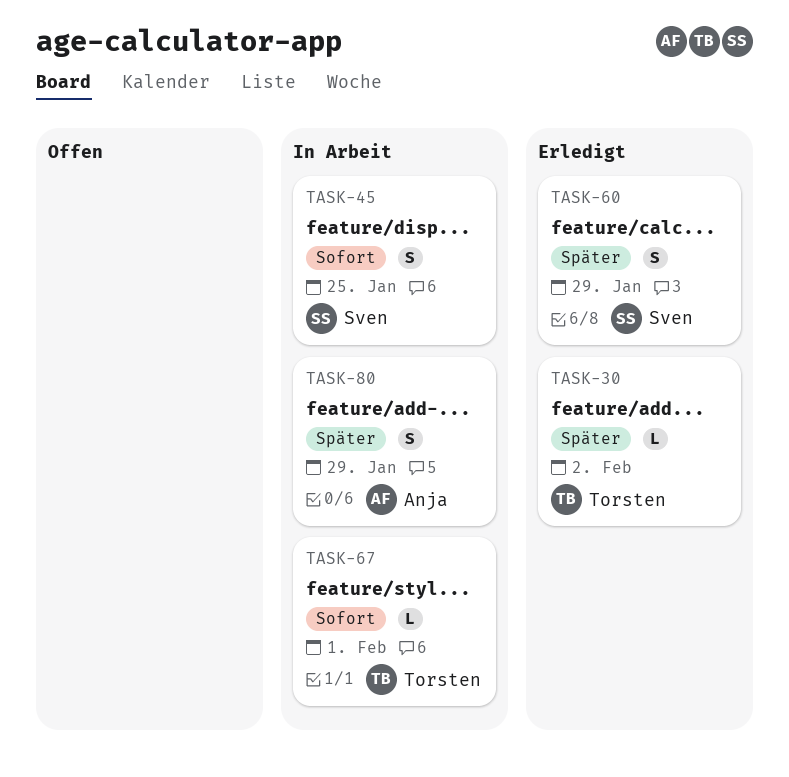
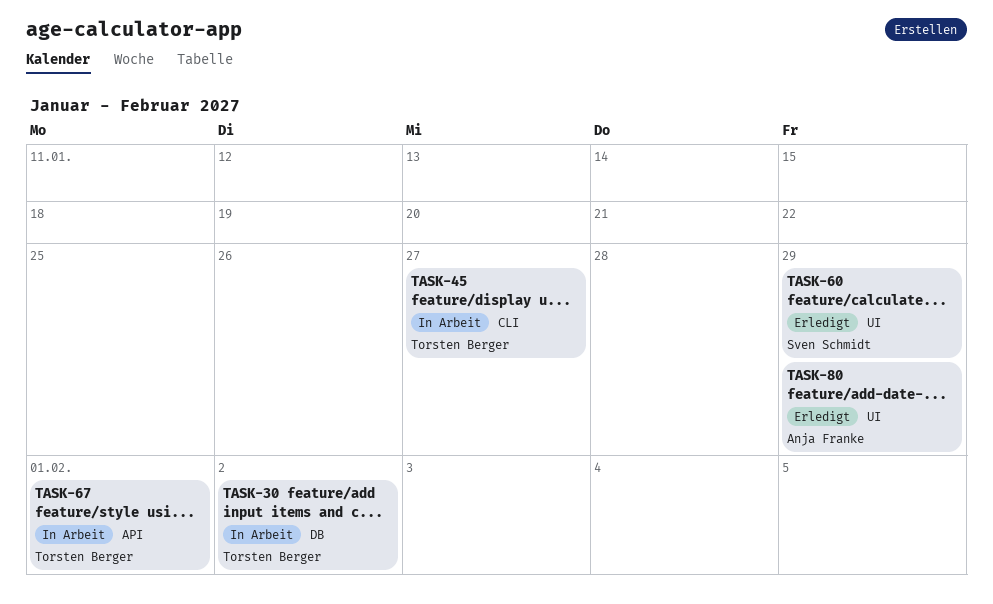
TASK-30, status: Erledigt -> In Arbeit
TASK-45, owner: Sven Schmidt -> Torsten Berger
TASK-45, due: Jan 25 -> Jan 27
TASK-80, status: In Arbeit -> Erledigt

